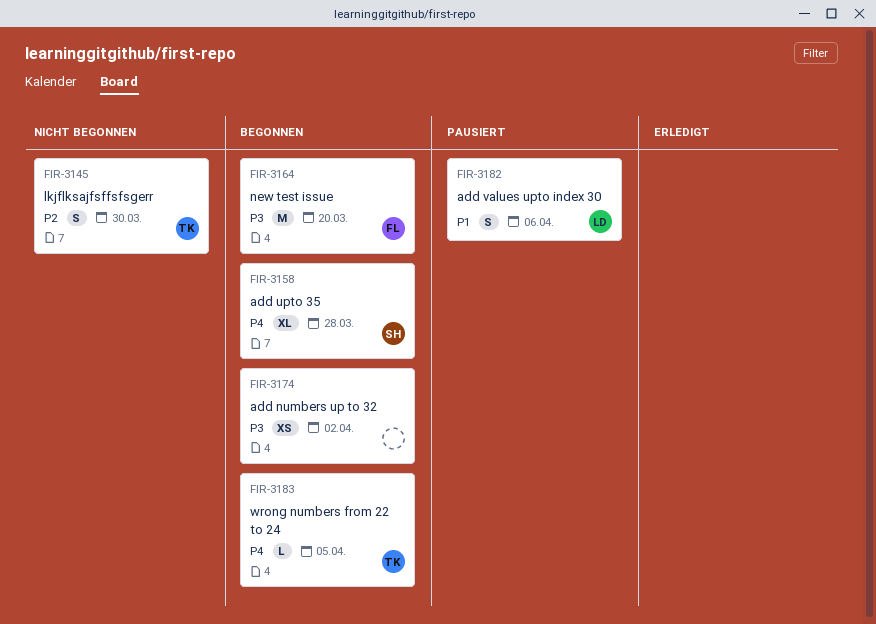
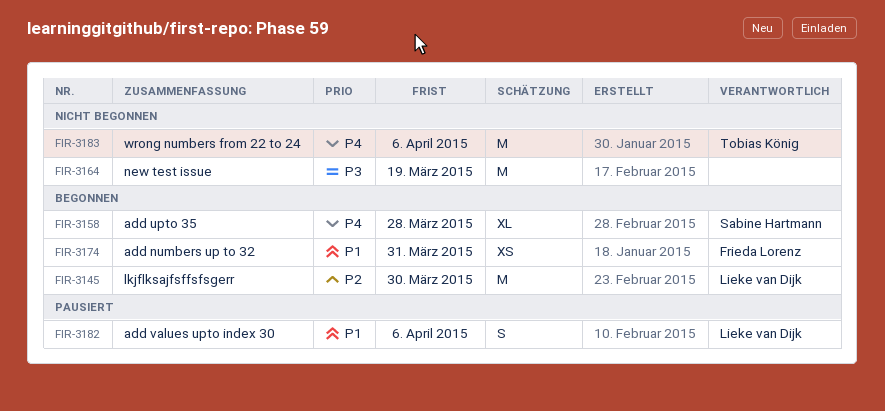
FIR-3145, status: Nicht begonnen -> Begonnen
FIR-3145, owner: Tobias König -> Lieke van Dijk
FIR-3145, estimate: S -> M
FIR-3164, status: Begonnen -> Nicht begonnen
FIR-3164, owner: Frieda Lorenz -> none
FIR-3164, due: Mar 20 -> Mar 19
FIR-3174, owner: none -> Frieda Lorenz
FIR-3174, priority: P3 -> P1
FIR-3174, due: Apr 2 -> Mar 31
FIR-3183, status: Begonnen -> Nicht begonnen
FIR-3183, estimate: L -> M
FIR-3183, due: Apr 5 -> Apr 6

